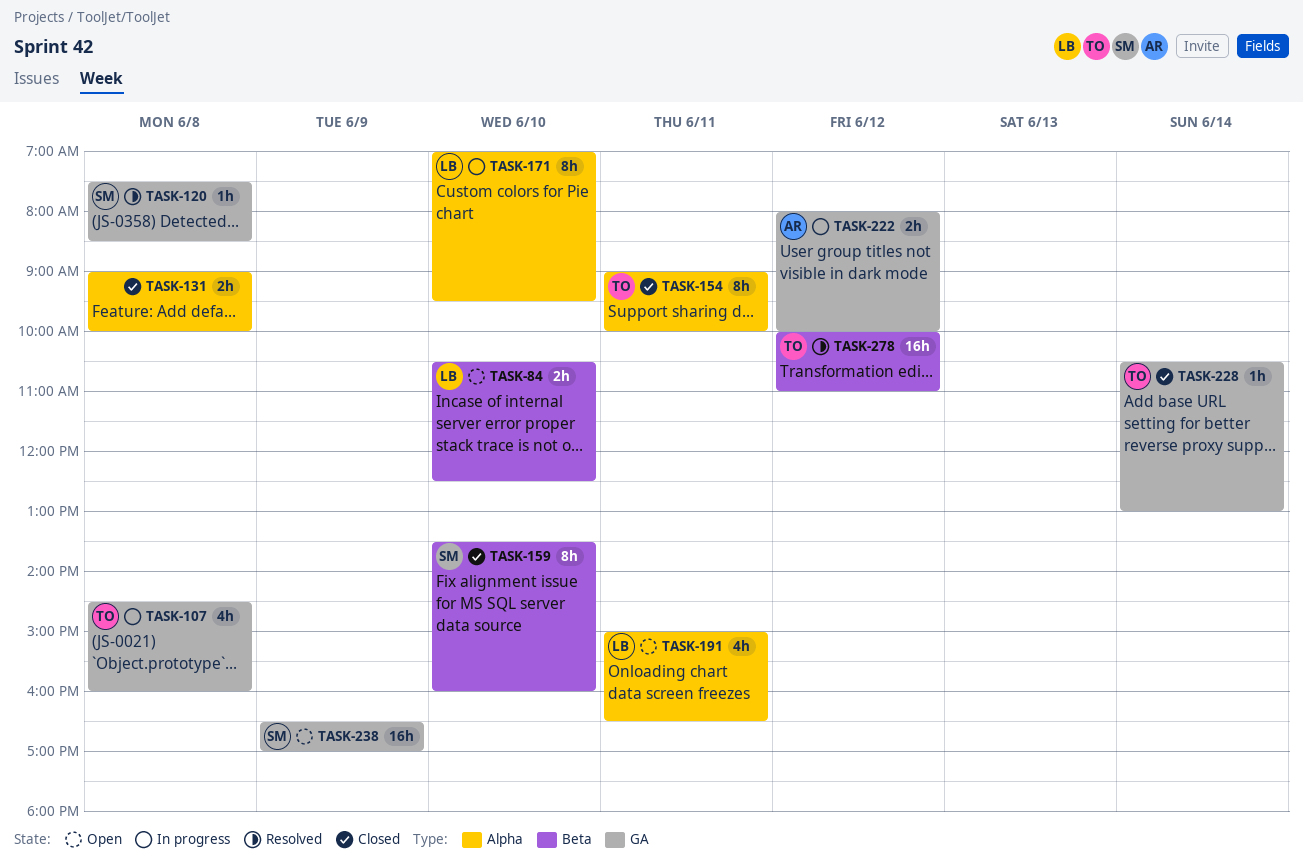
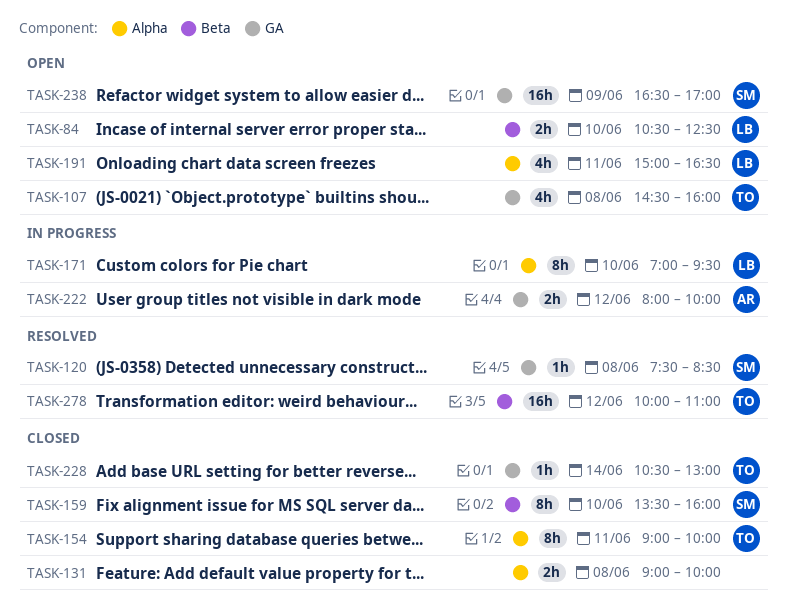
TASK-107, status: In progress -> Open

